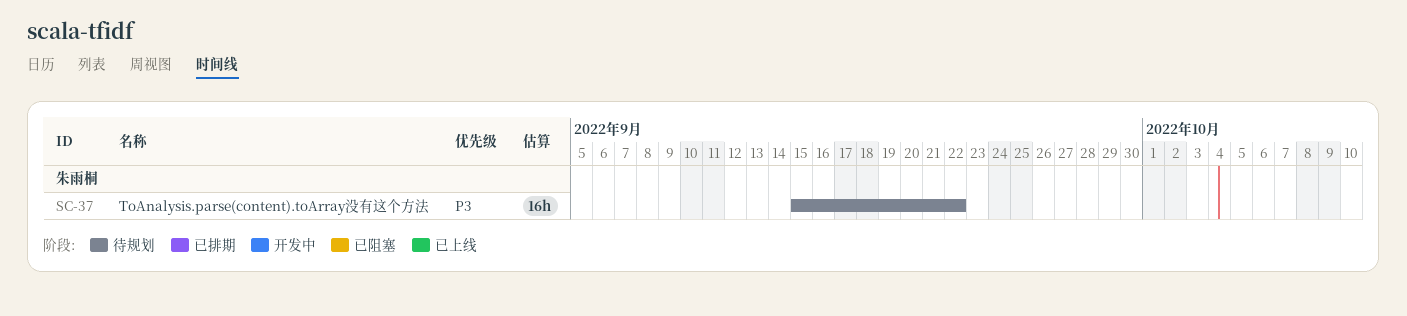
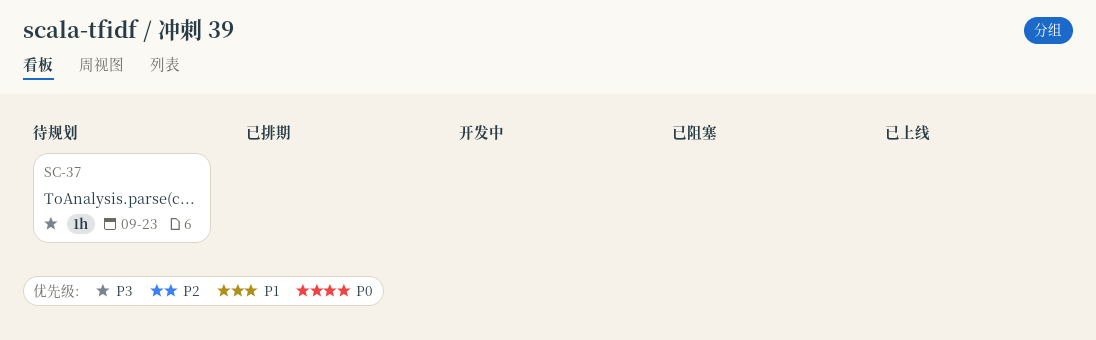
SC-37, estimate: 16h -> 1h
SC-37, due: Sep 22 -> Sep 23

